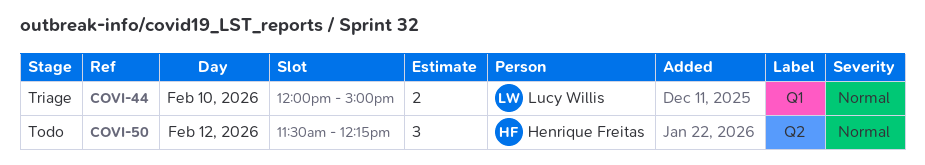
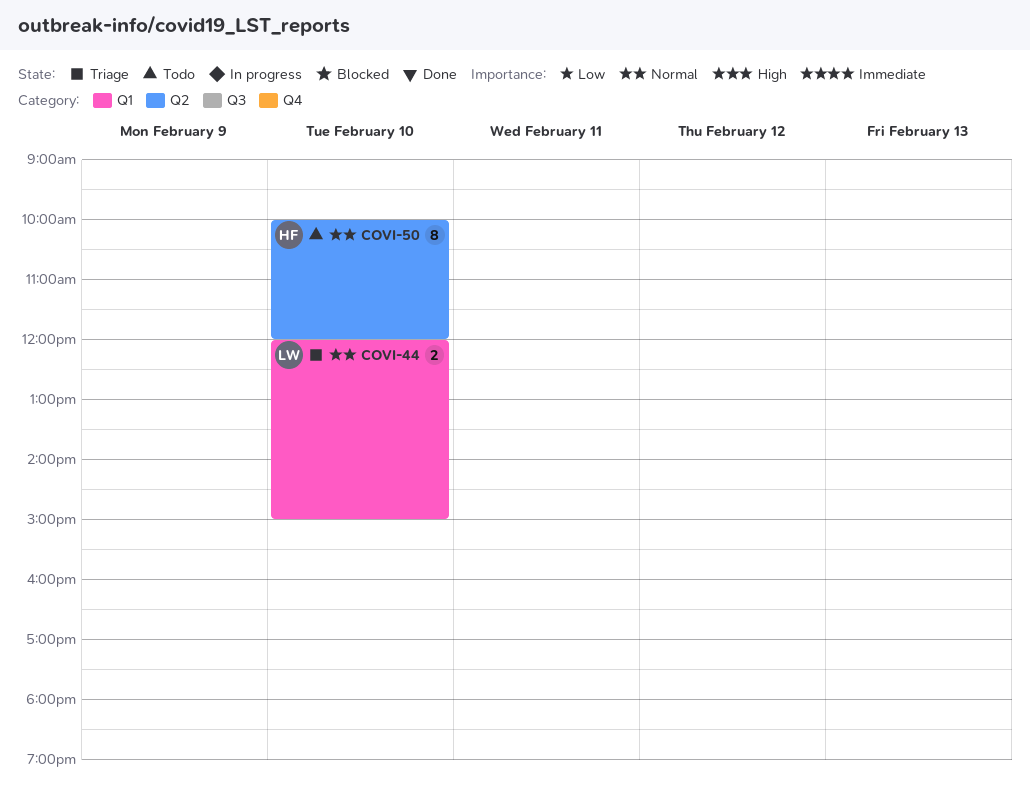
COVI-50, estimate: 3 -> 8
COVI-50, day: Feb 12 -> Feb 10
COVI-50, begins: 11:30 -> 10:00
COVI-50, ends: 12:15 -> 12:00

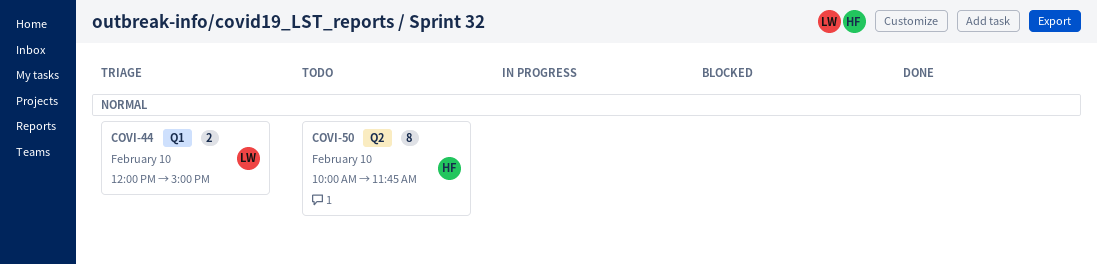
COVI-50, ends: 12:00 -> 11:45

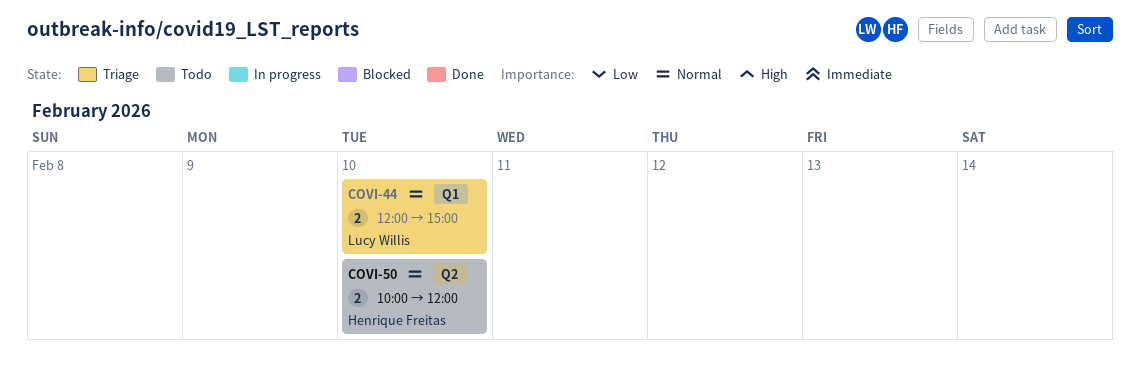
COVI-50, estimate: 8 -> 2
COVI-50, ends: 11:45 -> 12:00

